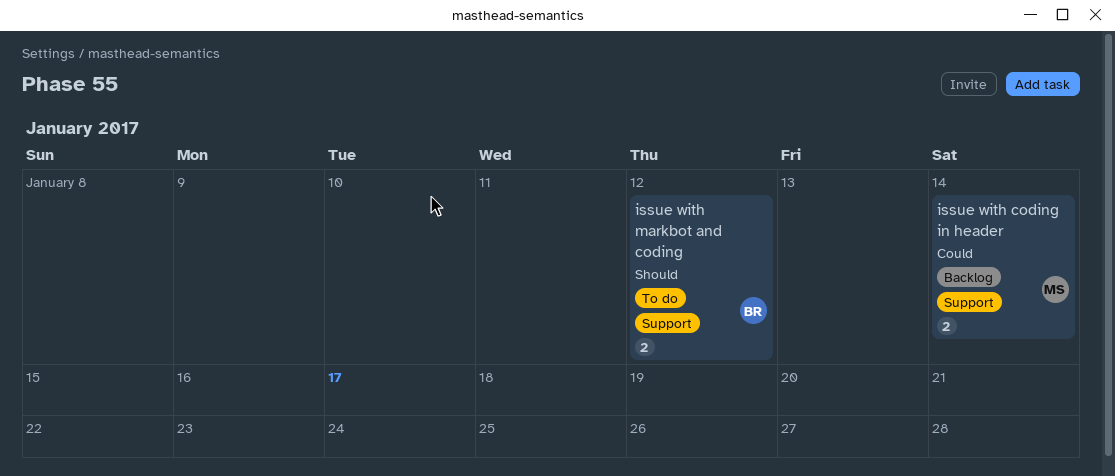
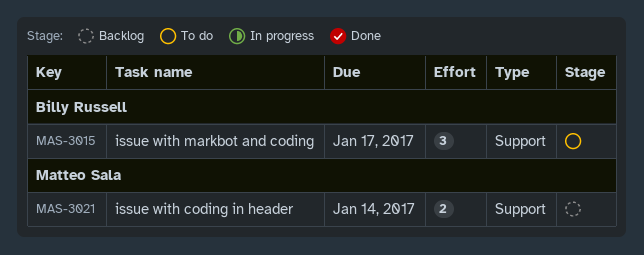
issue with markbot and coding, estimate: 2 -> 3
issue with markbot and coding, due: Jan 12 -> Jan 17

